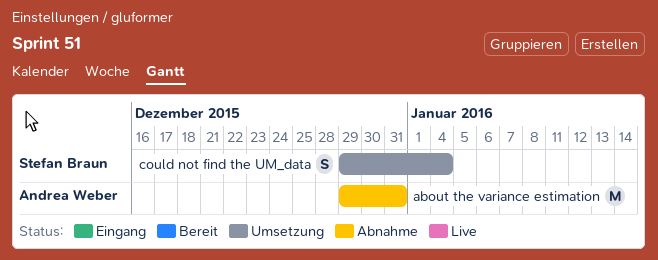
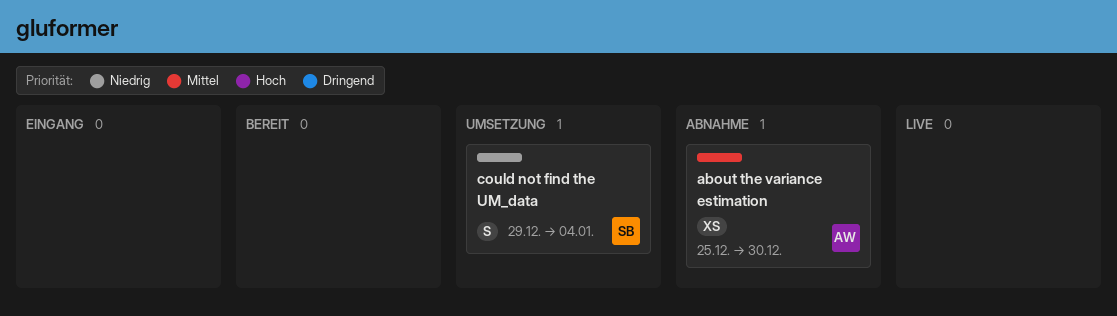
about the variance estimation, estimate: M -> XS
about the variance estimation, start: Dec 29 -> Dec 25
about the variance estimation, due: Dec 31 -> Dec 30

